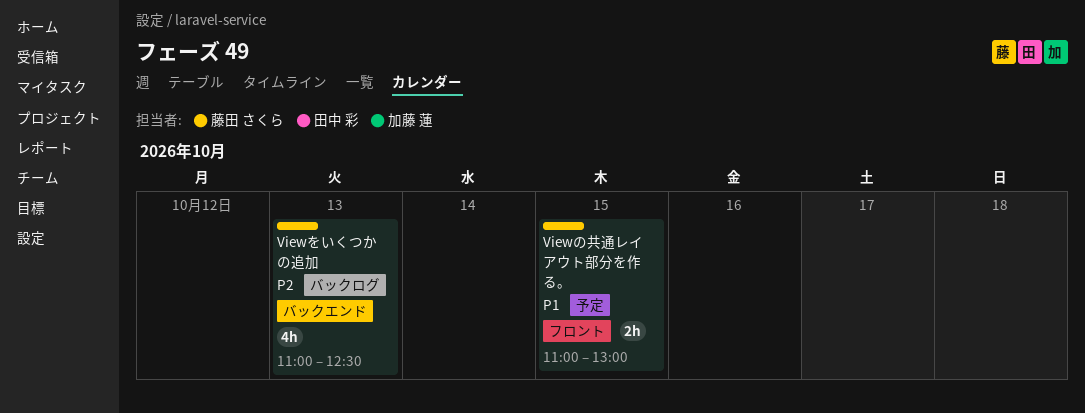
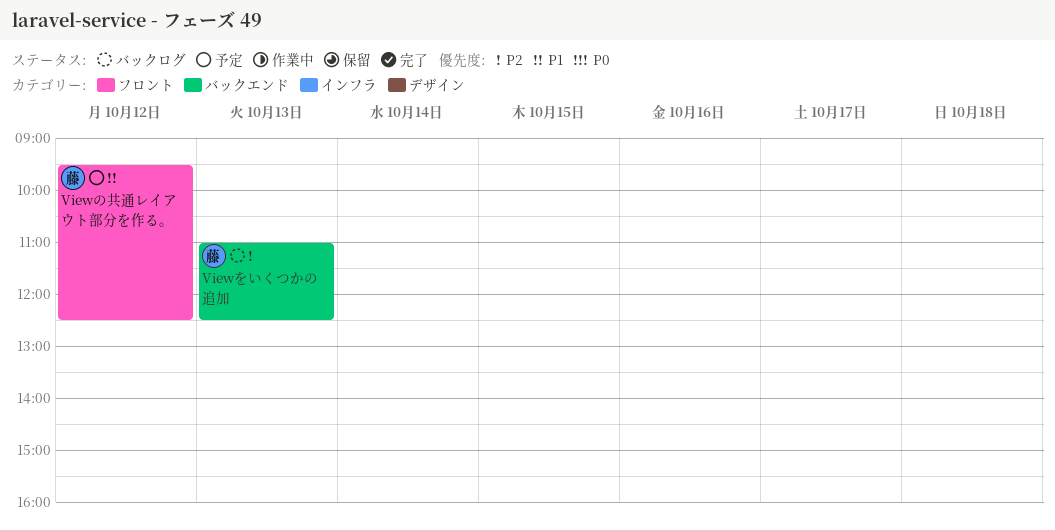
Viewの共通レイアウト部分を作る。, day: Oct 15 -> Oct 12
Viewの共通レイアウト部分を作る。, begins: 11:00 -> 09:30
Viewの共通レイアウト部分を作る。, ends: 13:00 -> 12:30

